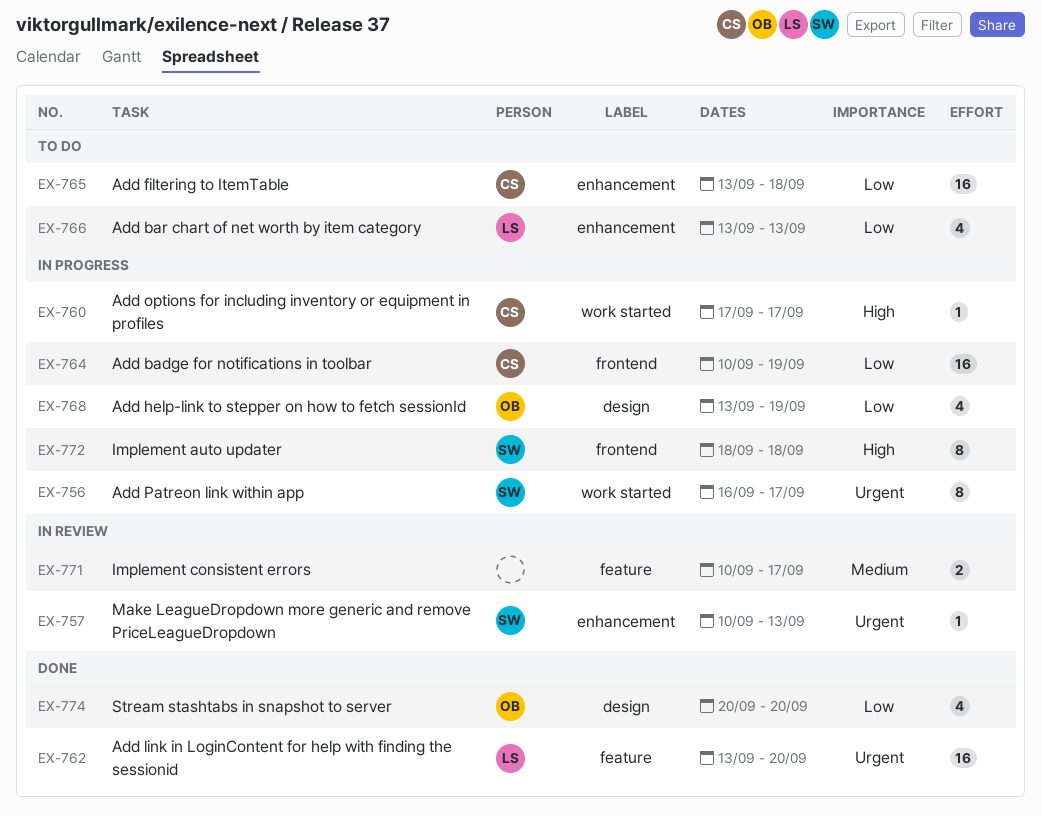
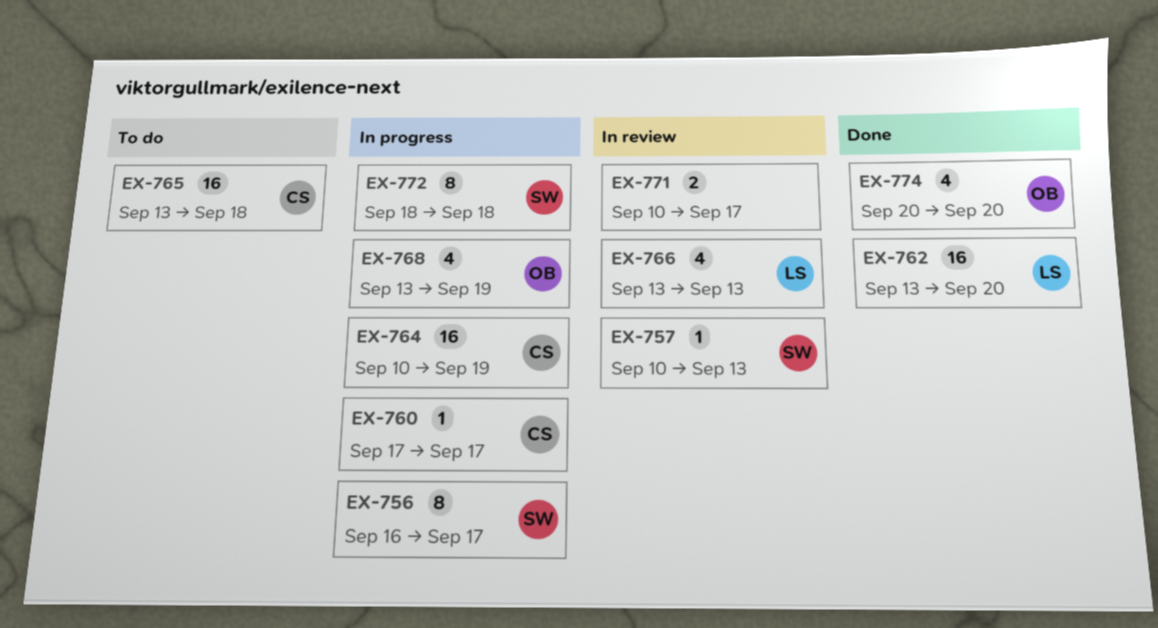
EX-766, status: To do -> In review

